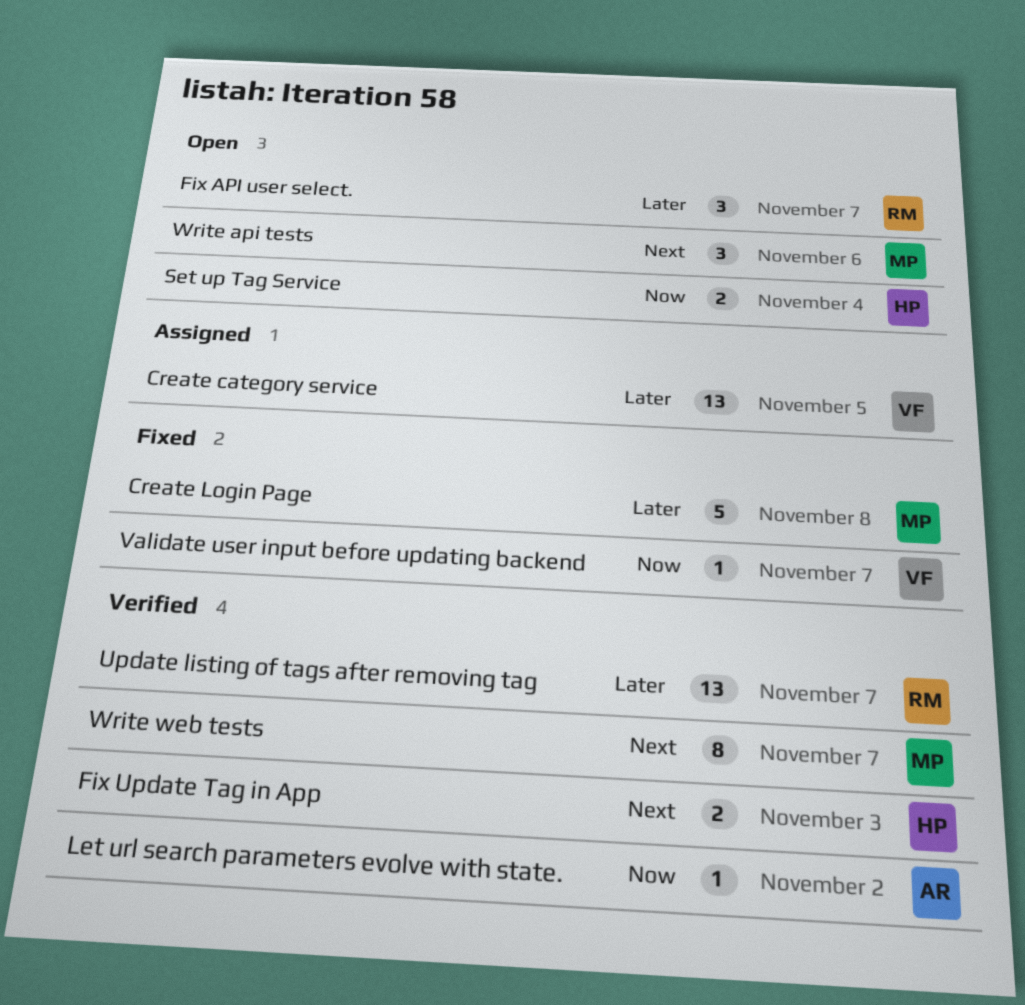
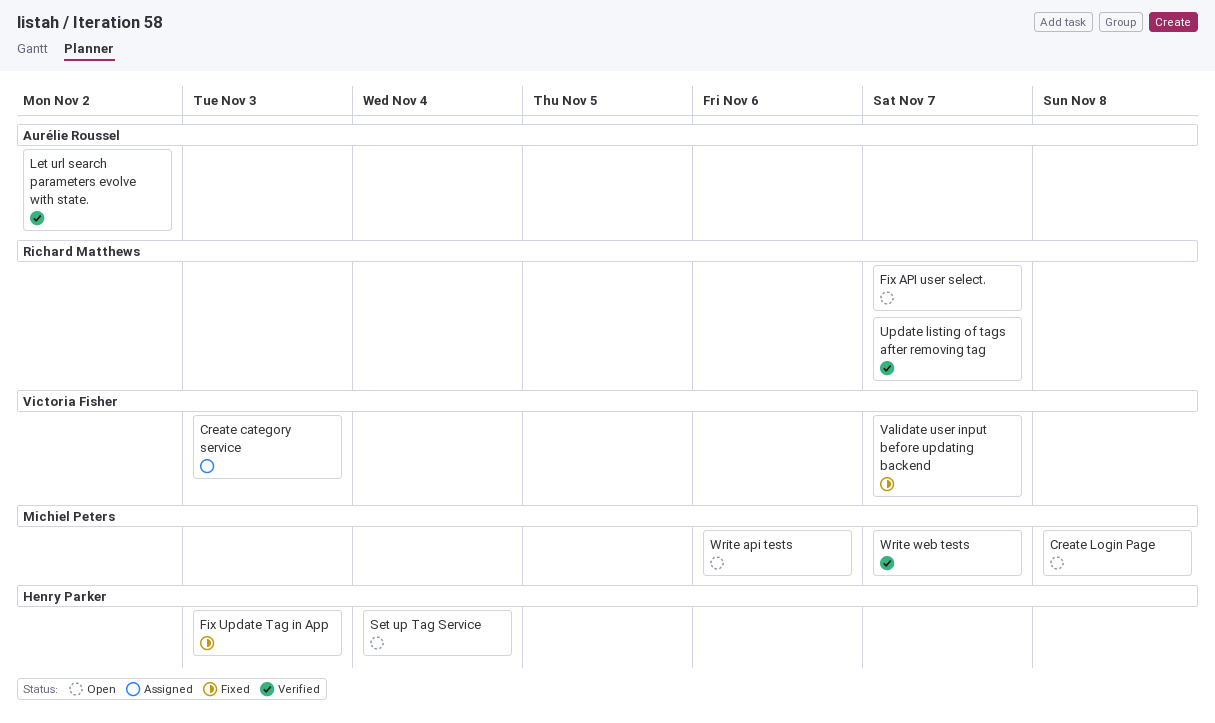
Create category service, due: Nov 5 -> Nov 3
Create Login Page, status: Fixed -> Open
Fix Update Tag in App, status: Verified -> Fixed

